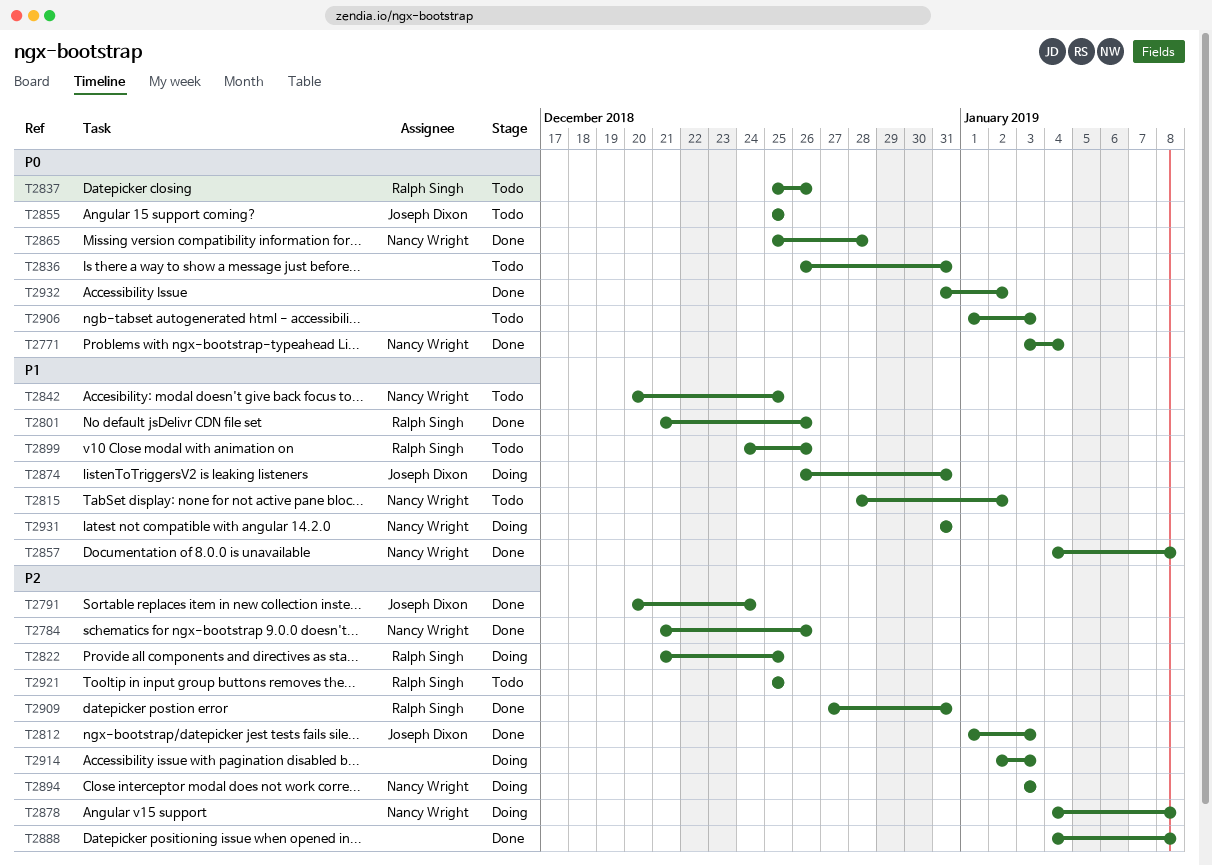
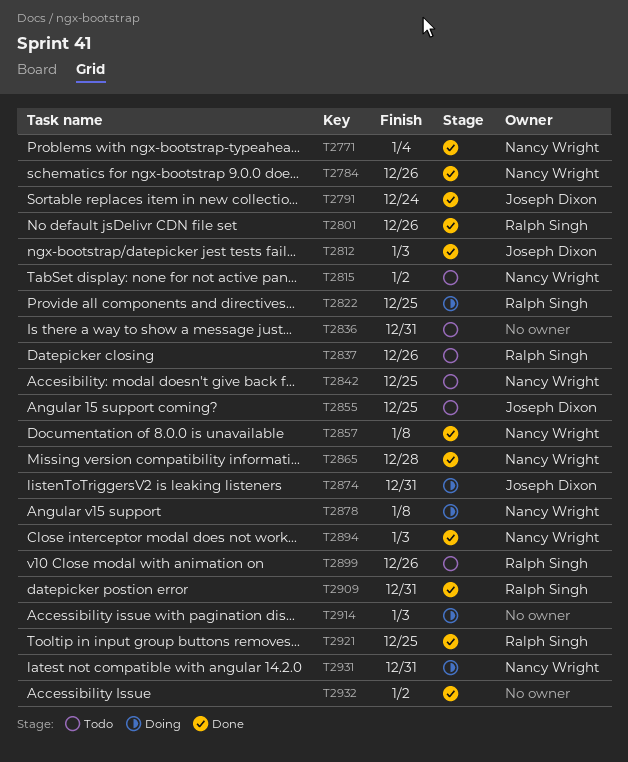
T2888: present -> none
T2894, status: Doing -> Done
T2906: present -> none
T2921, status: Todo -> Done

